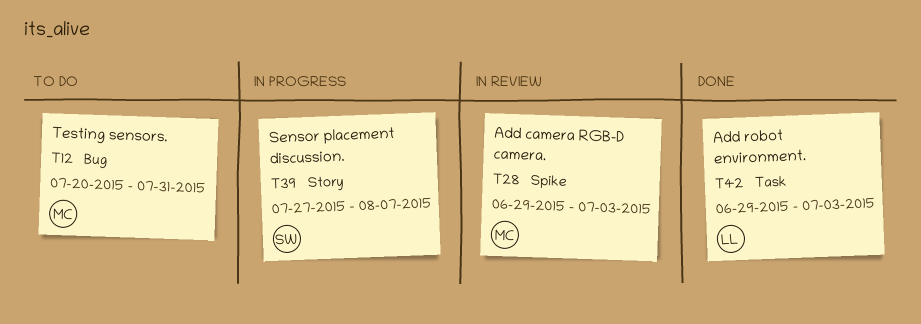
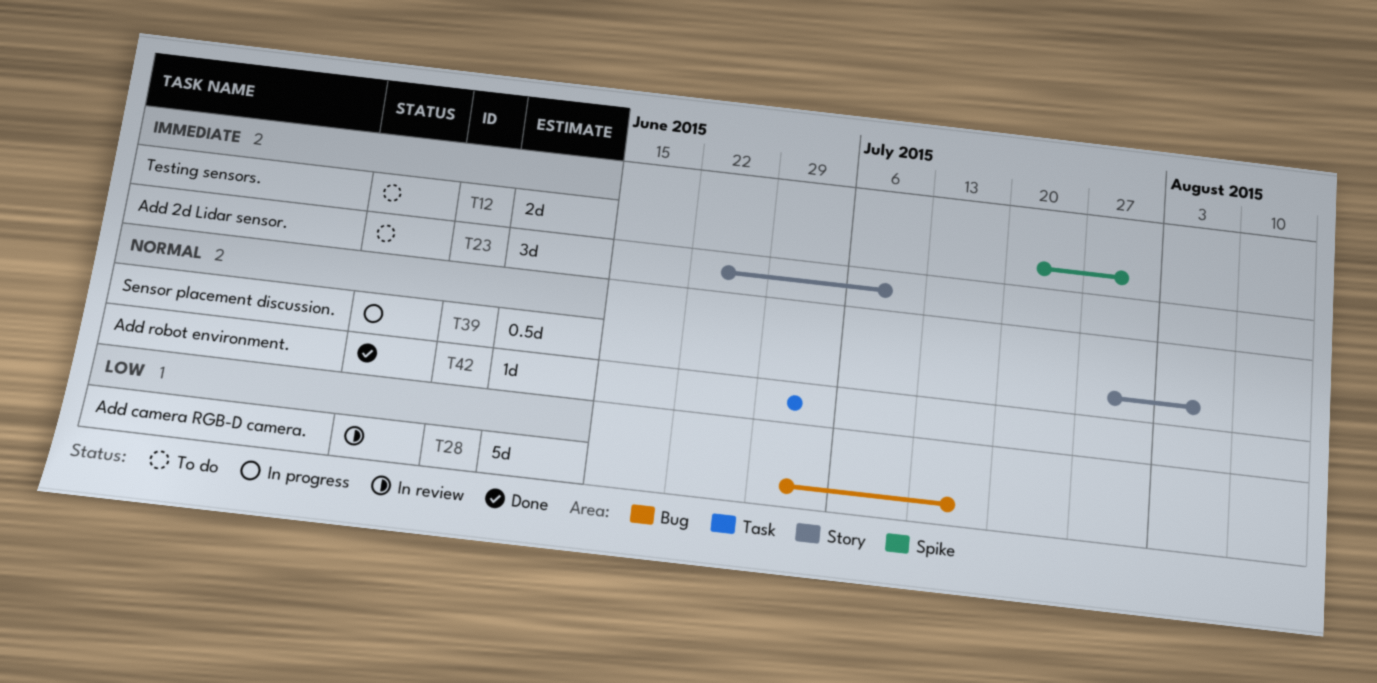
T12, label: Bug -> Spike
T23: none -> present
T28, label: Spike -> Bug
T28, due: Jul 3 -> Jul 17

